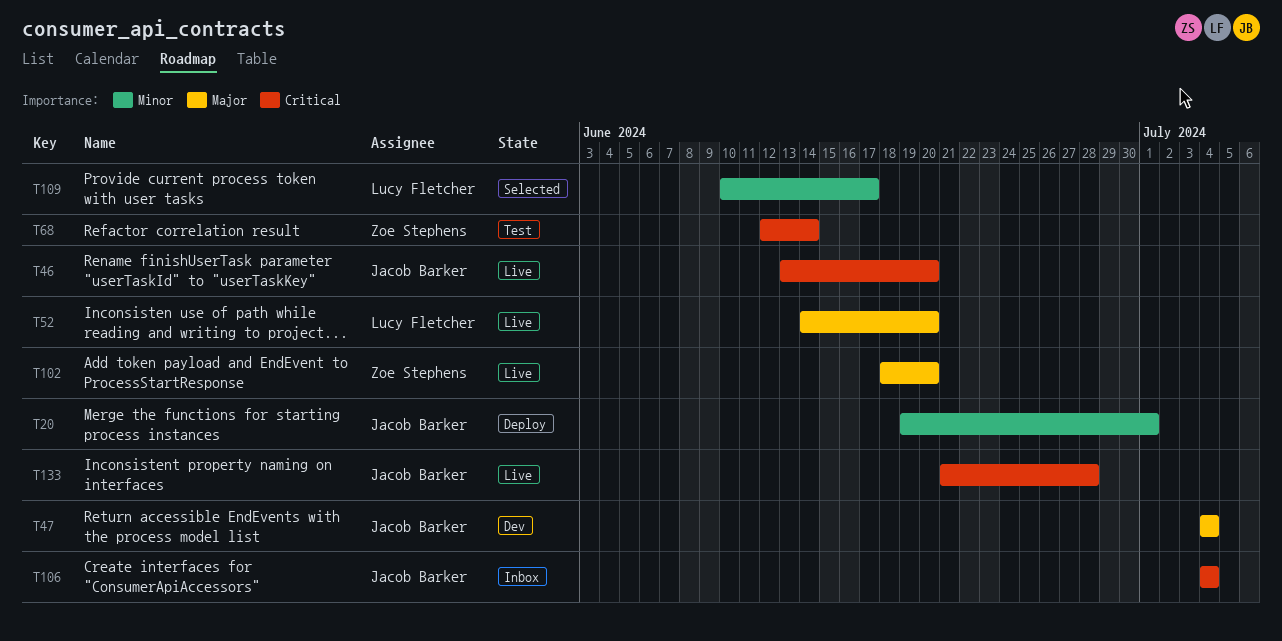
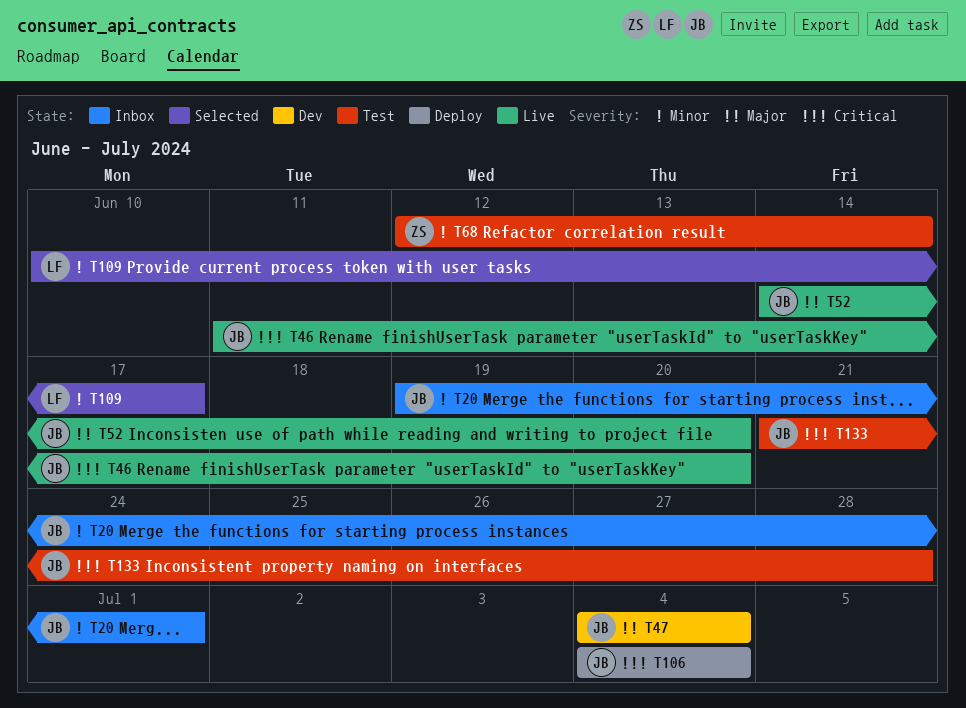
T20, status: Deploy -> Inbox
T46, start: Jun 13 -> Jun 11
T52, owner: Lucy Fletcher -> Jacob Barker
T68, priority: Critical -> Minor
T102: present -> none
T106, status: Inbox -> Deploy
T133, status: Live -> Test

